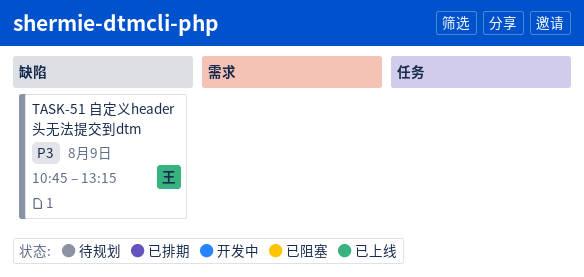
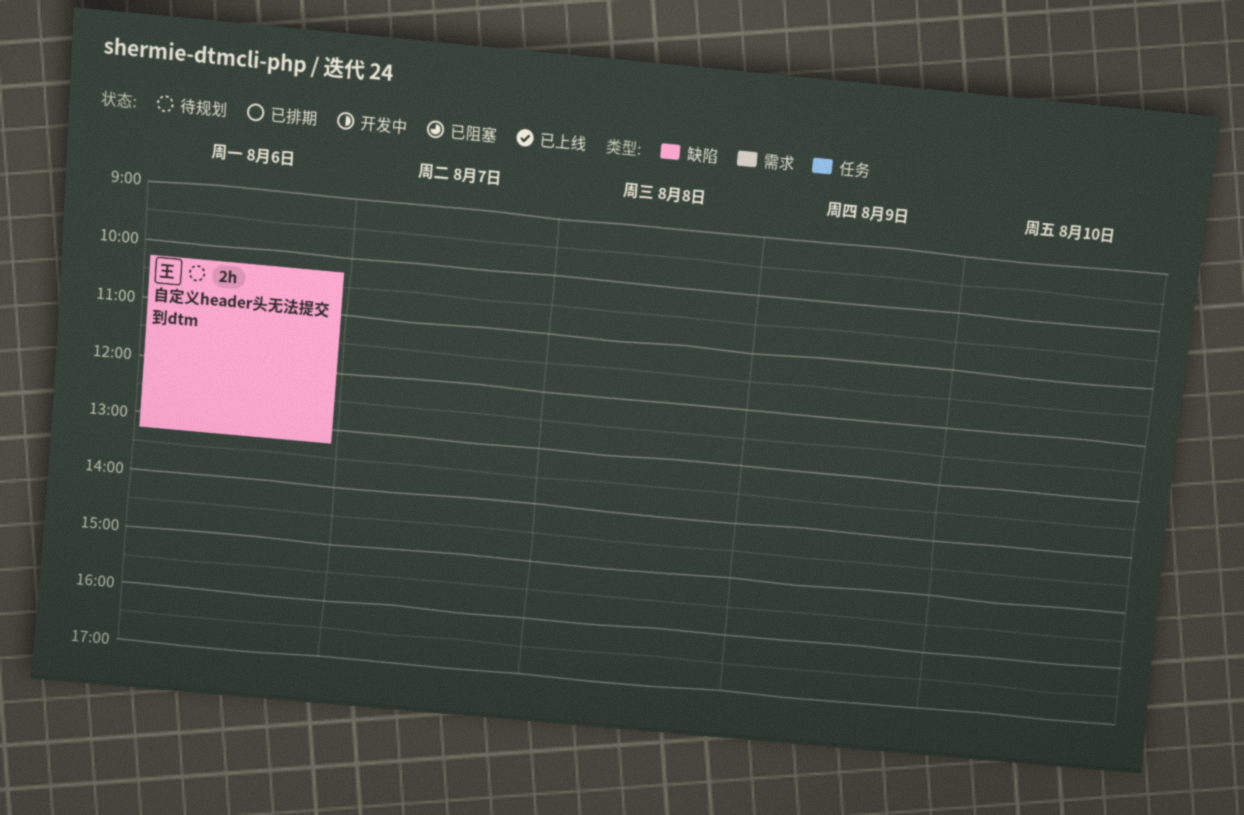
自定义header头无法提交到dtm, day: Aug 9 -> Aug 6
自定义header头无法提交到dtm, begins: 10:45 -> 10:15

